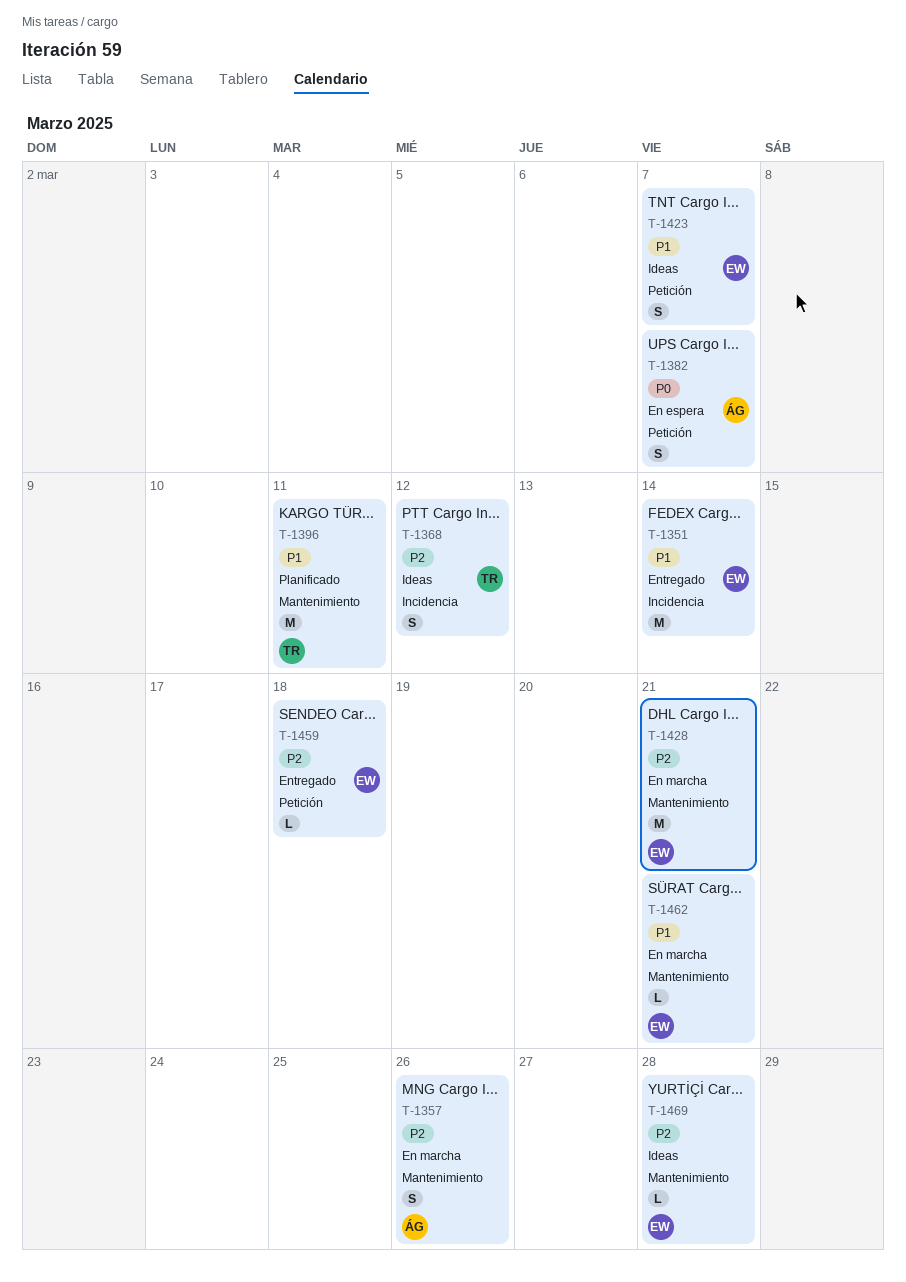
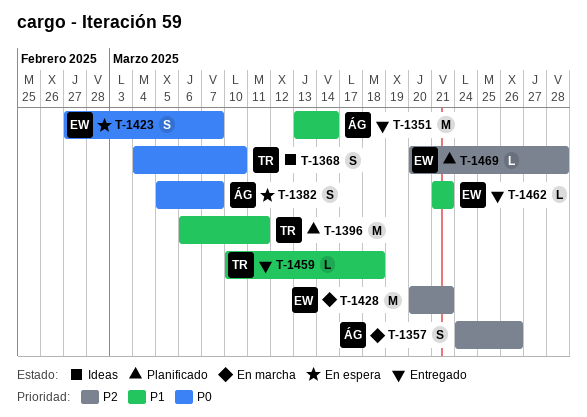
T-1351, owner: EW -> ÁG
T-1368, priority: P2 -> P0
T-1368, due: Mar 12 -> Mar 10
T-1423, status: Ideas -> En espera
T-1423, priority: P1 -> P0
T-1459, owner: EW -> TR
T-1459, priority: P2 -> P1
T-1462, status: En marcha -> Entregado
T-1469, status: Ideas -> Planificado

